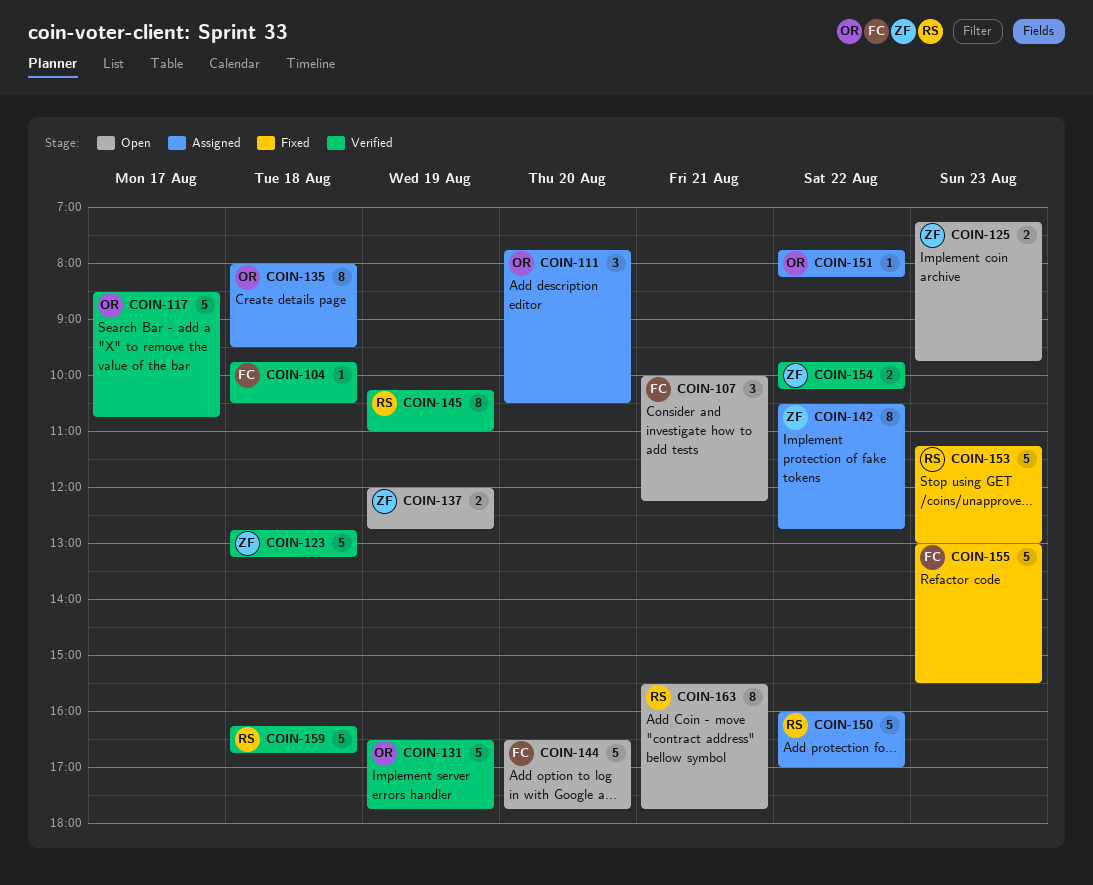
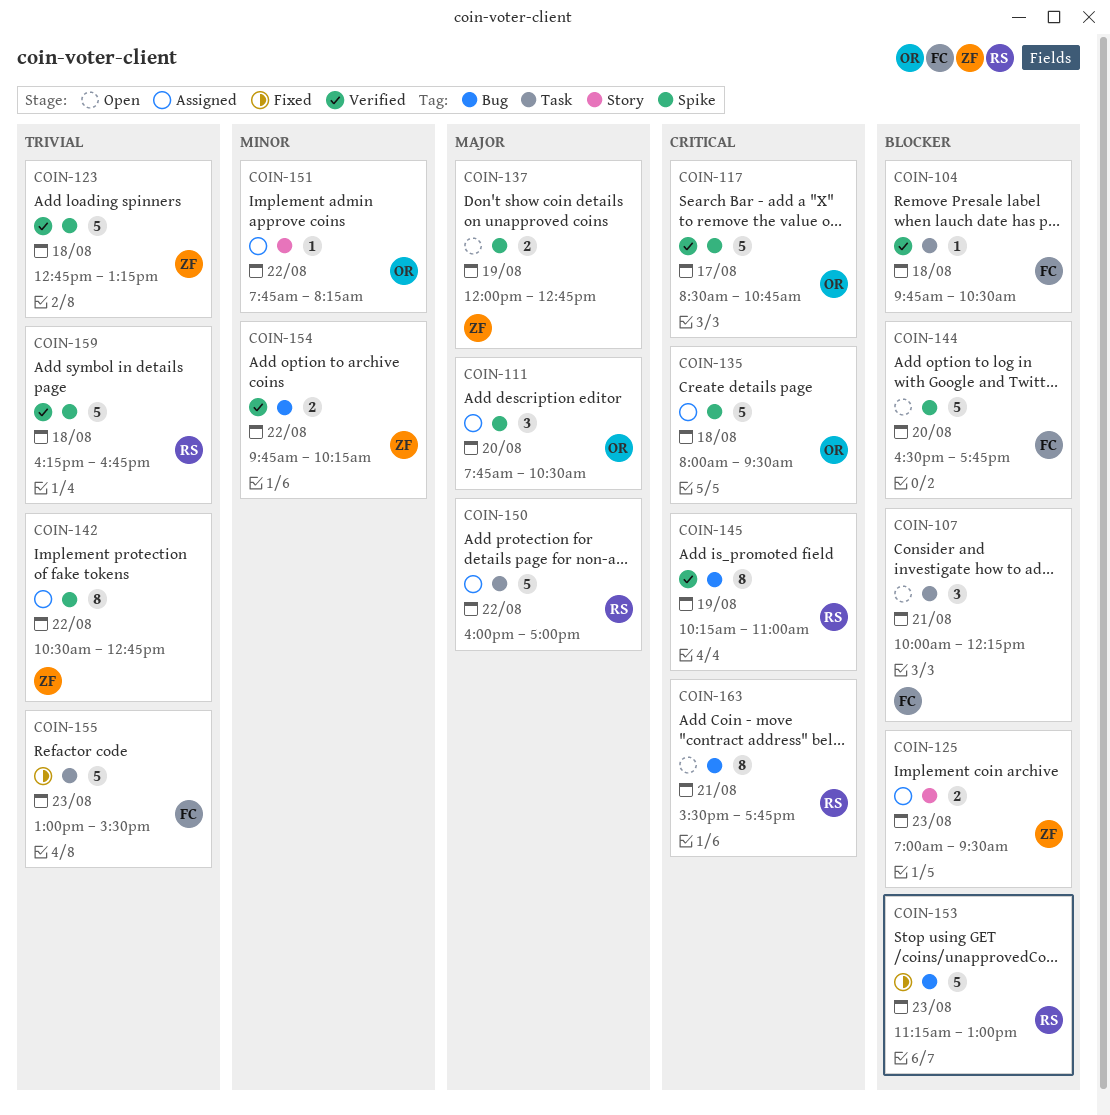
COIN-125, status: Open -> Assigned
COIN-125, begins: 07:15 -> 07:00
COIN-125, ends: 09:45 -> 09:30
COIN-131: present -> none
COIN-135, estimate: 8 -> 5

